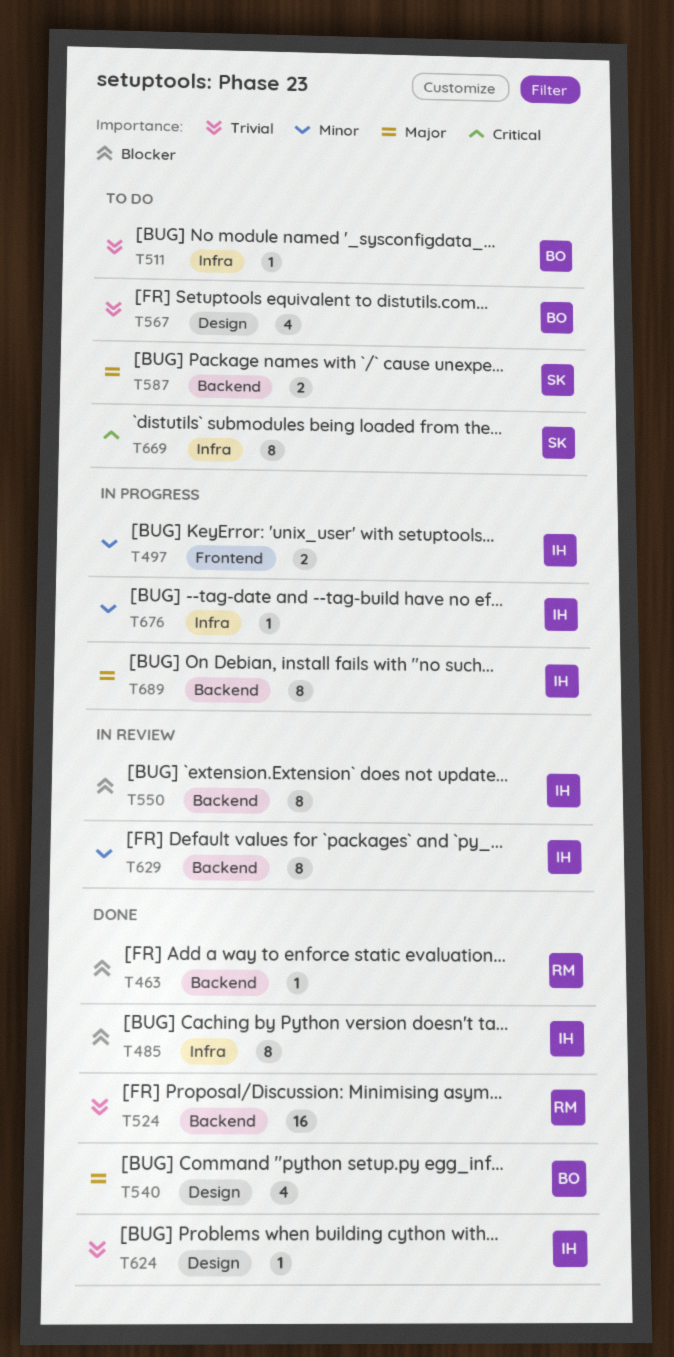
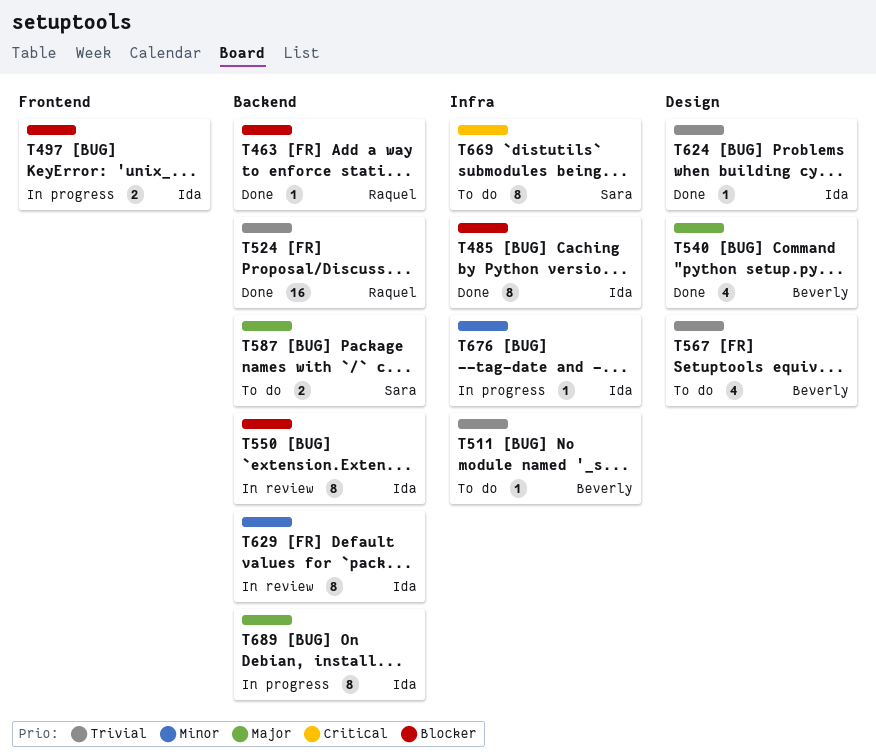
T497, priority: Minor -> Blocker

